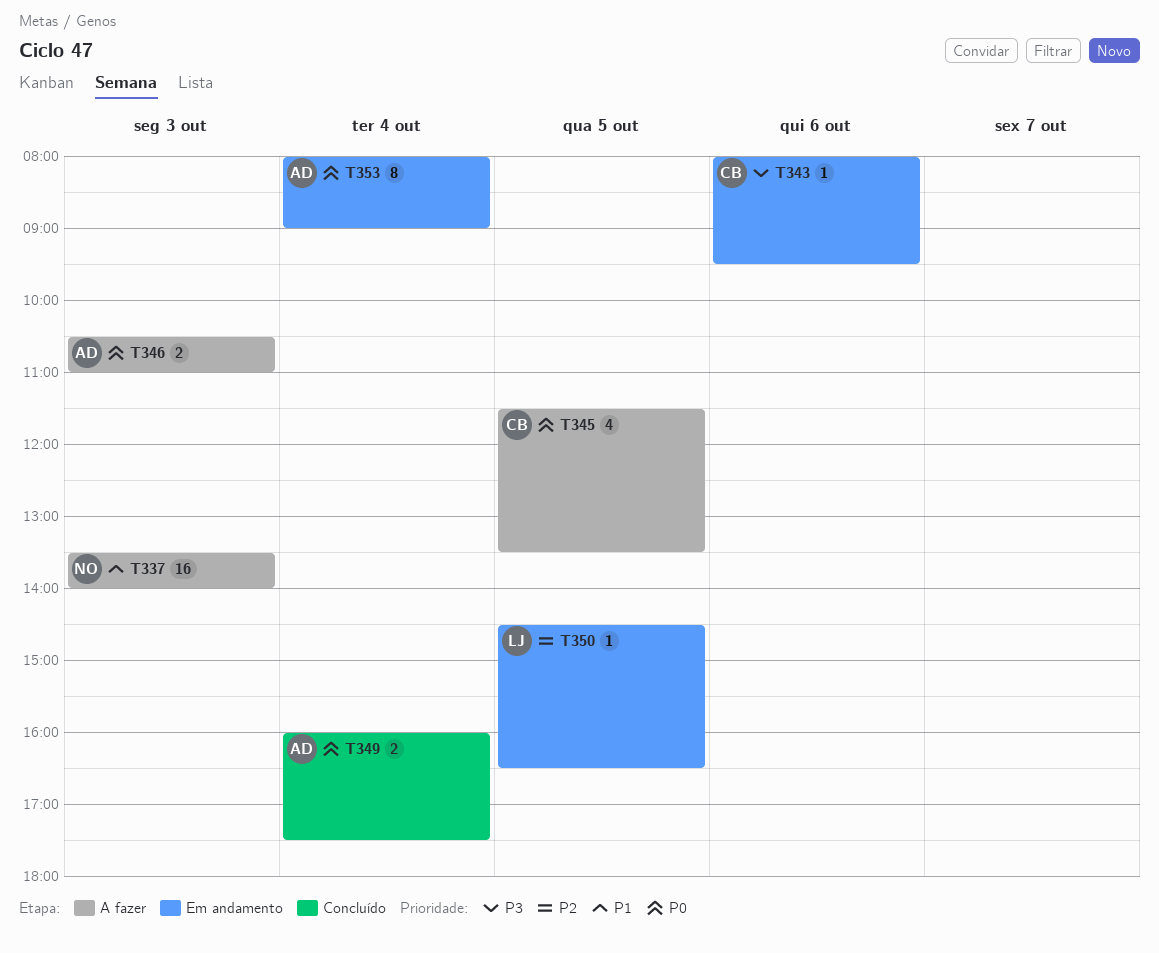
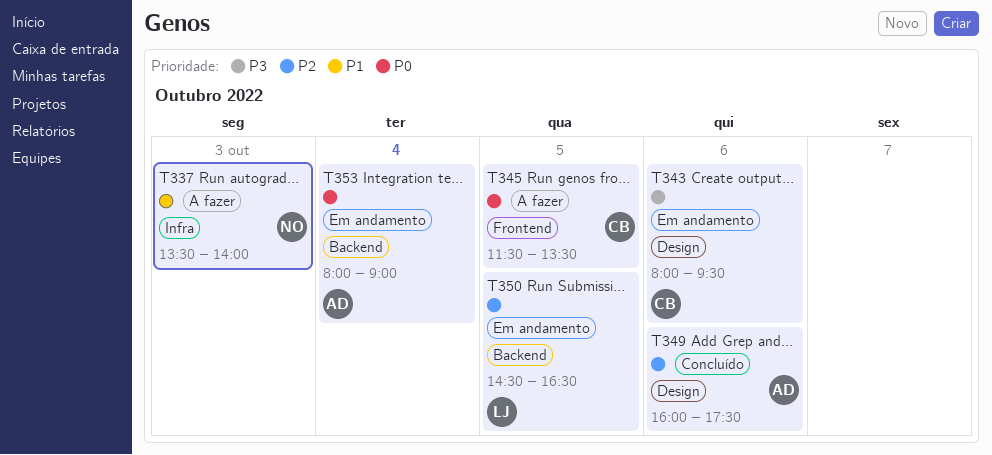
T346: present -> none
T349, priority: P0 -> P2
T349, day: Oct 4 -> Oct 6

